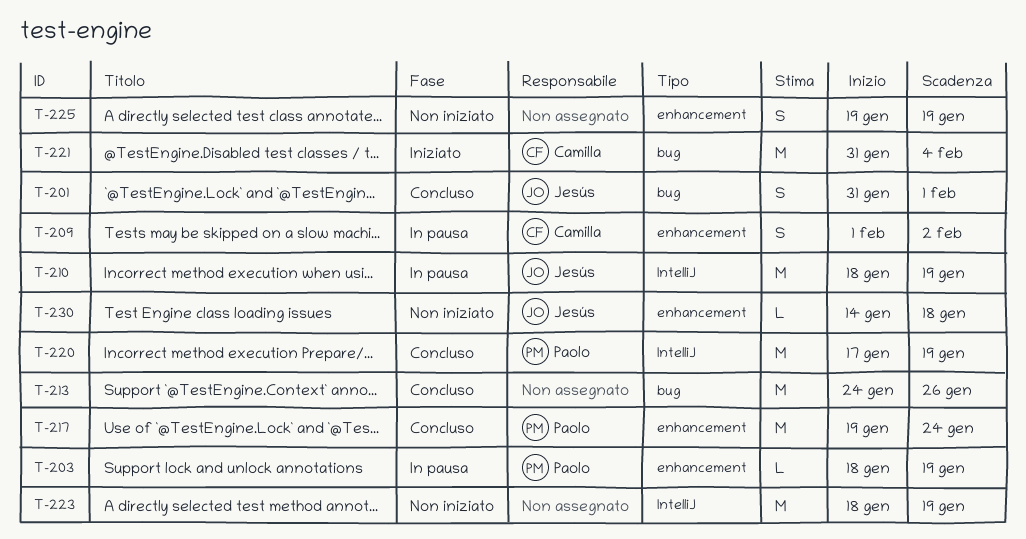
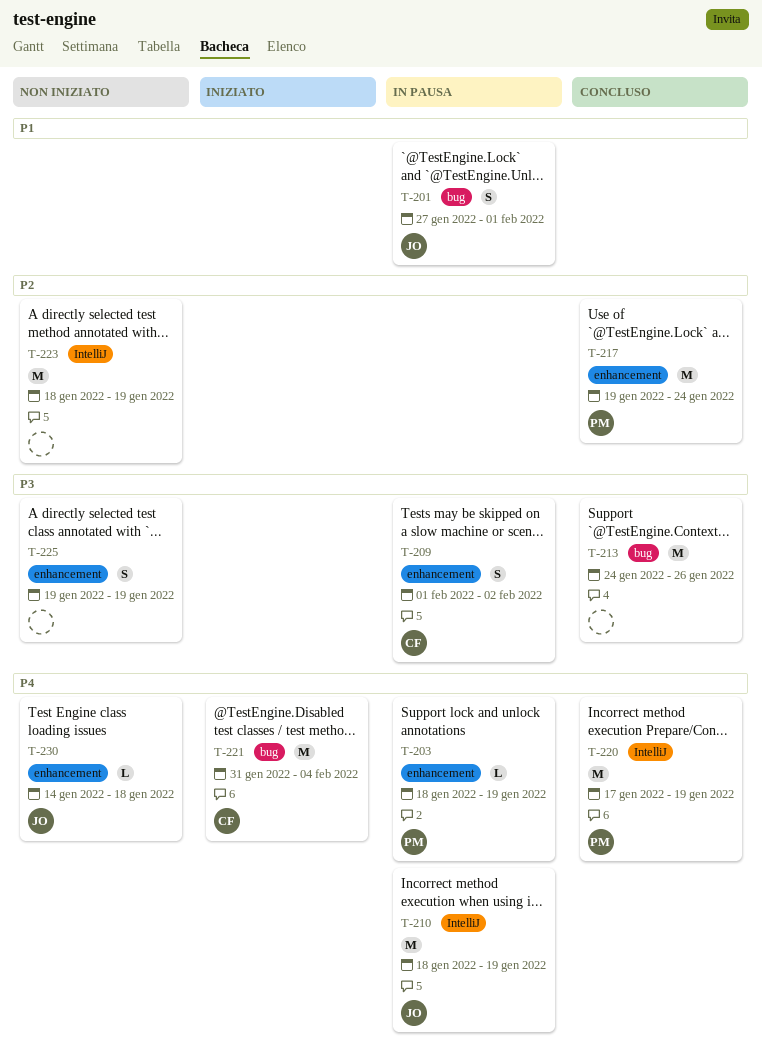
T-201, status: Concluso -> In pausa
T-201, start: Jan 31 -> Jan 27

